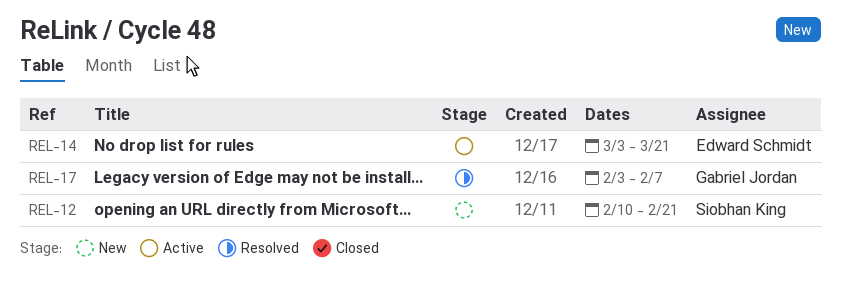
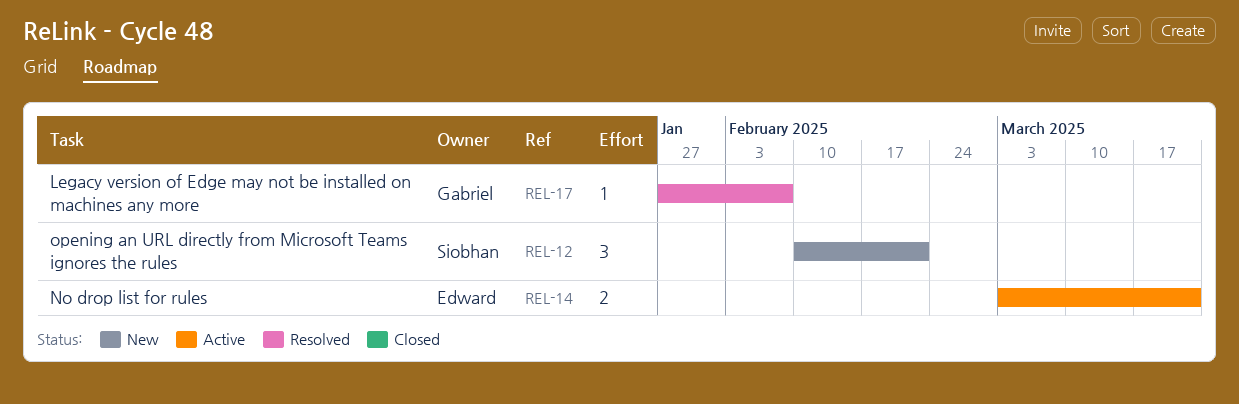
REL-17, start: Feb 3 -> Jan 27

